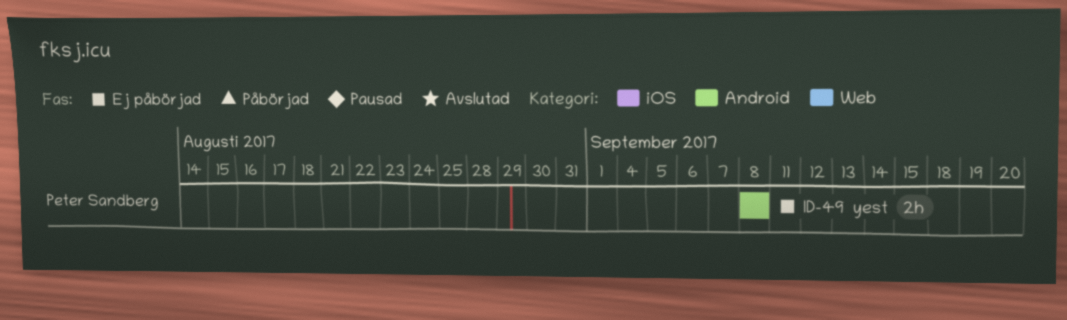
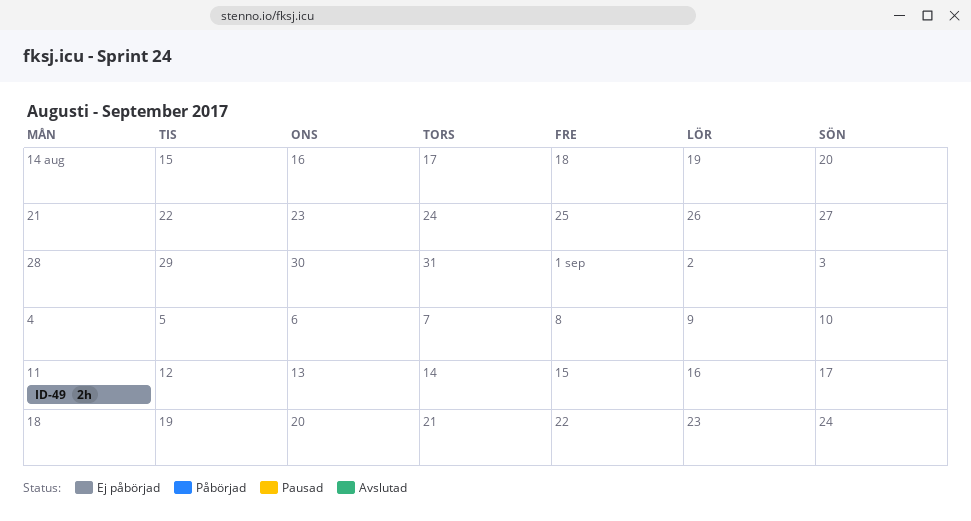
ID-49, start: Sep 8 -> Sep 11
ID-49, due: Sep 8 -> Sep 11

